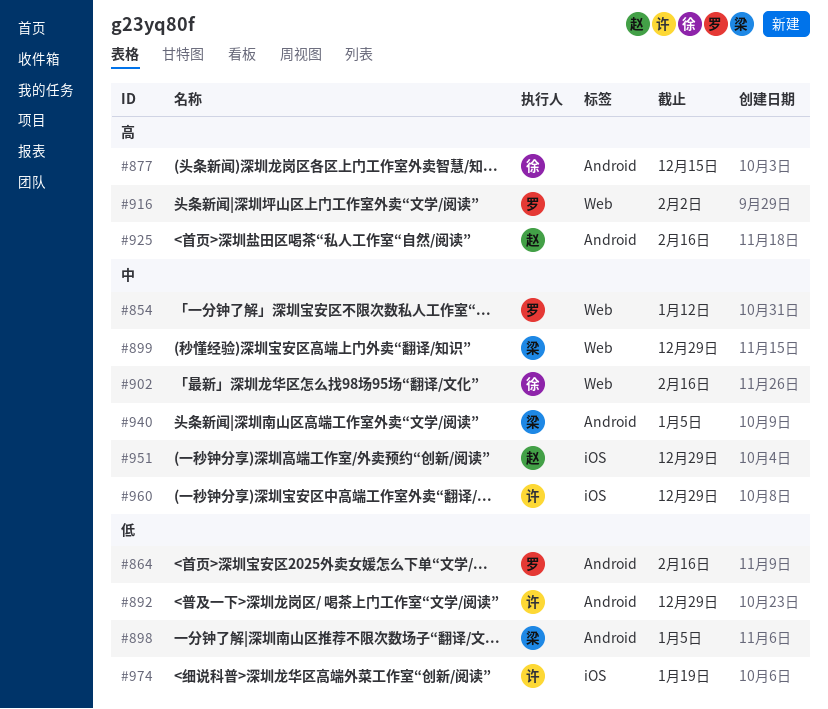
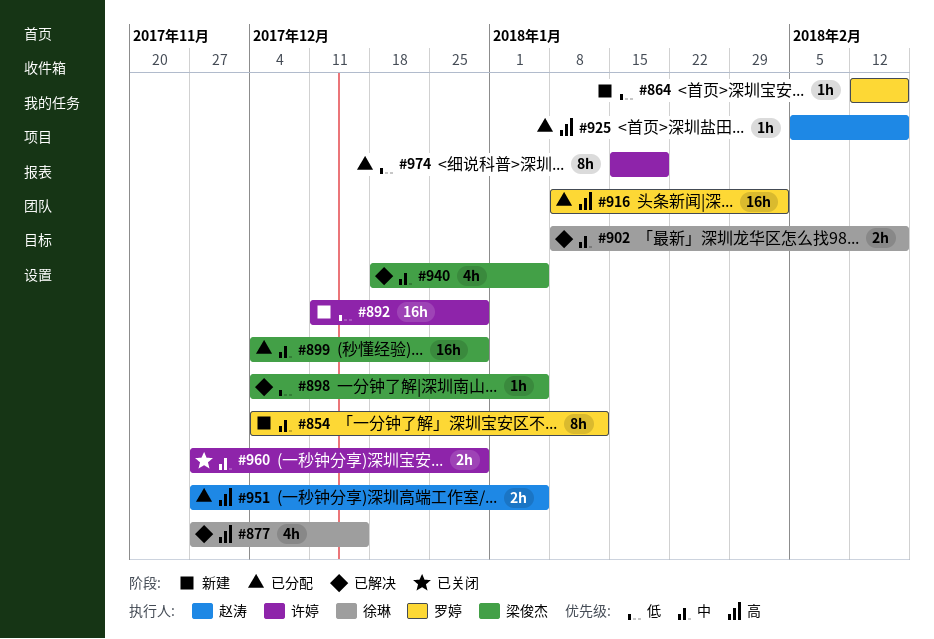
#951, priority: 中 -> 高
#951, due: Dec 29 -> Jan 5

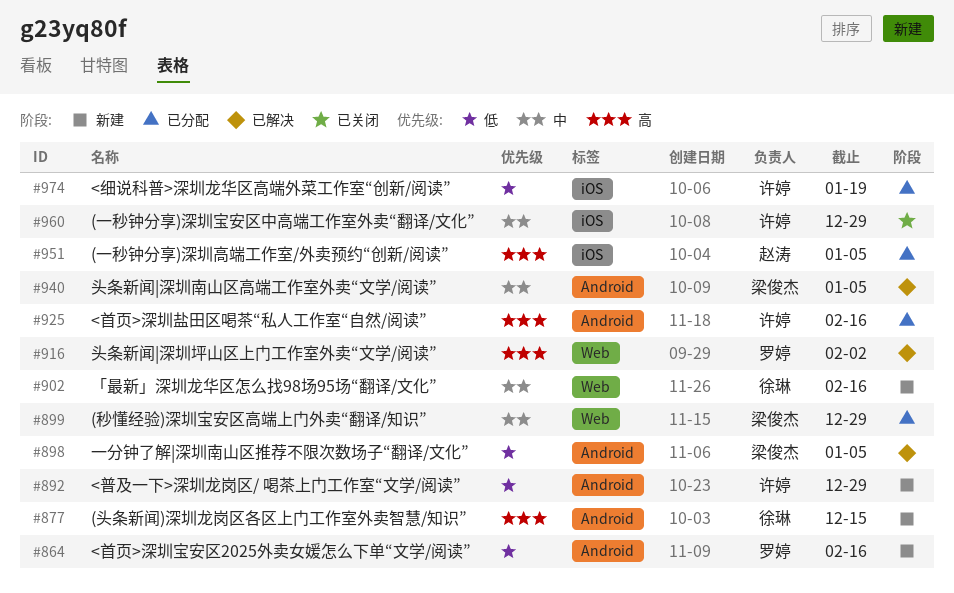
#854: present -> none
#877, status: 已解决 -> 新建
#902, status: 已解决 -> 新建
#916, status: 已分配 -> 已解决
#925, owner: 赵涛 -> 许婷

